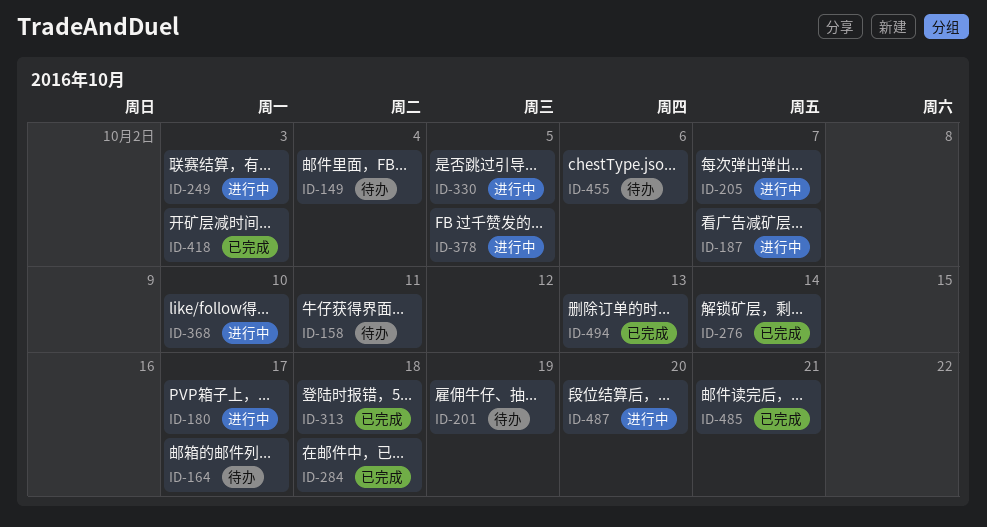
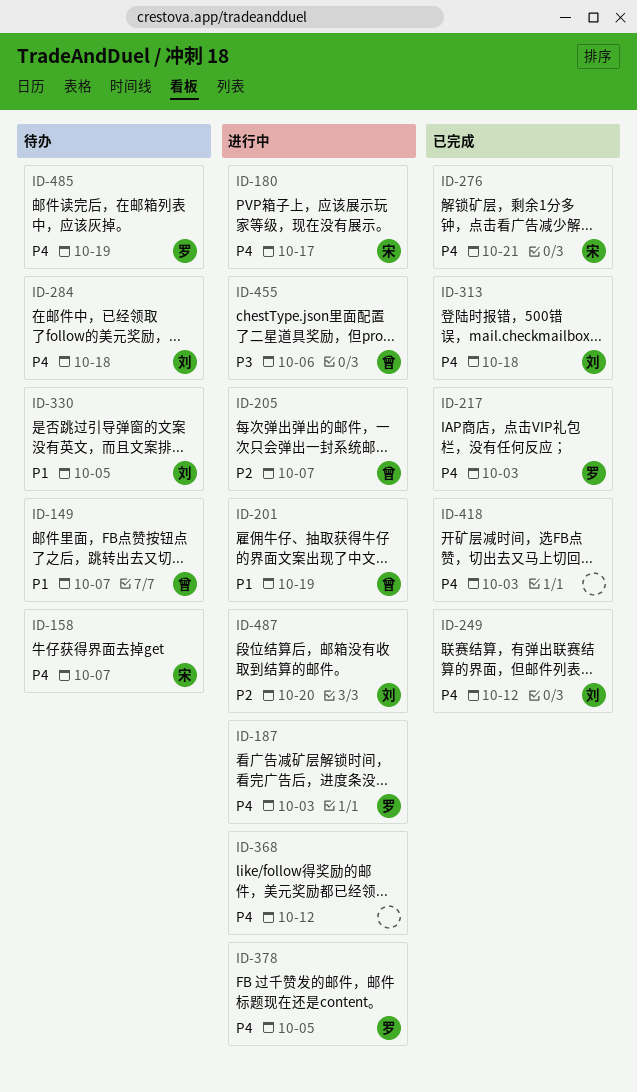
ID-149, due: Oct 4 -> Oct 7
ID-158, due: Oct 11 -> Oct 7
ID-164: present -> none
ID-187, due: Oct 7 -> Oct 3
ID-201, status: 待办 -> 进行中
ID-217: none -> present
ID-249, status: 进行中 -> 已完成
ID-249, due: Oct 3 -> Oct 12
ID-276, due: Oct 14 -> Oct 21
ID-284, status: 已完成 -> 待办
ID-330, status: 进行中 -> 待办
ID-368, due: Oct 10 -> Oct 12
ID-455, status: 待办 -> 进行中
ID-485, status: 已完成 -> 待办
ID-485, due: Oct 21 -> Oct 19
ID-494: present -> none

